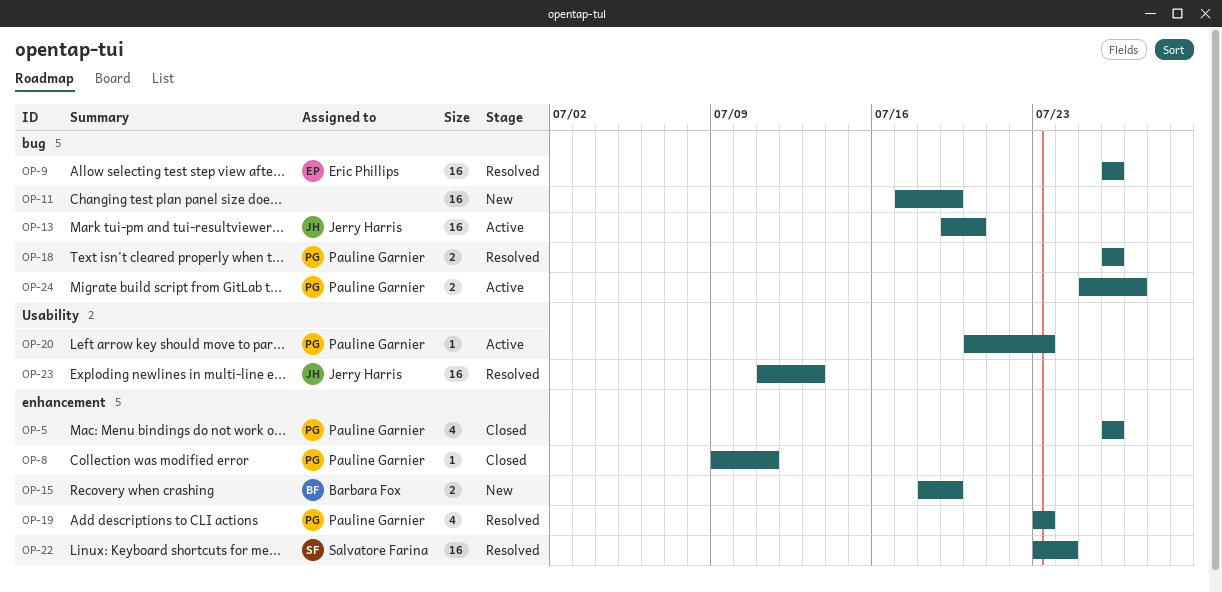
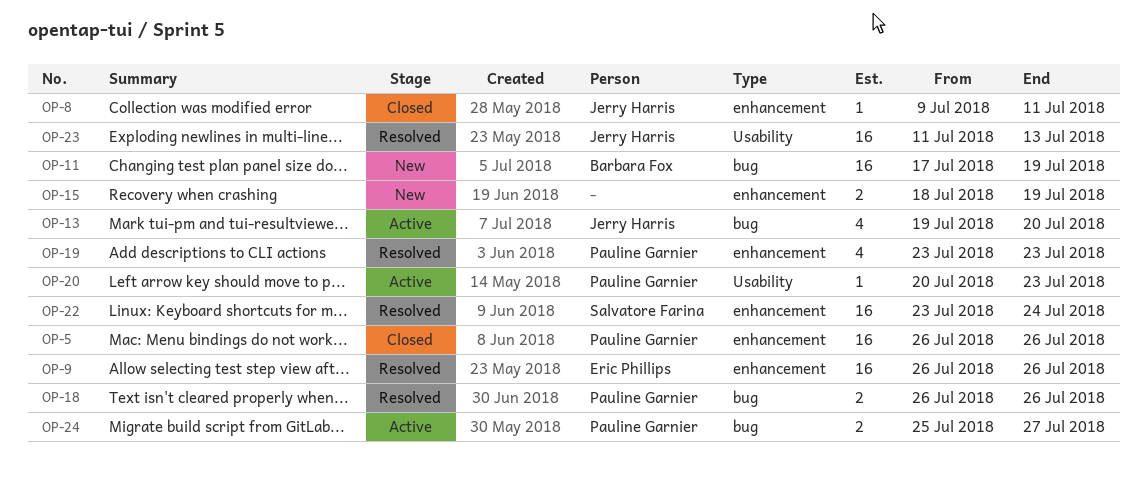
OP-5, estimate: 4 -> 16
OP-8, owner: Pauline Garnier -> Jerry Harris
OP-9, label: bug -> enhancement
OP-11, owner: none -> Barbara Fox
OP-13, estimate: 16 -> 4
OP-15, owner: Barbara Fox -> none

